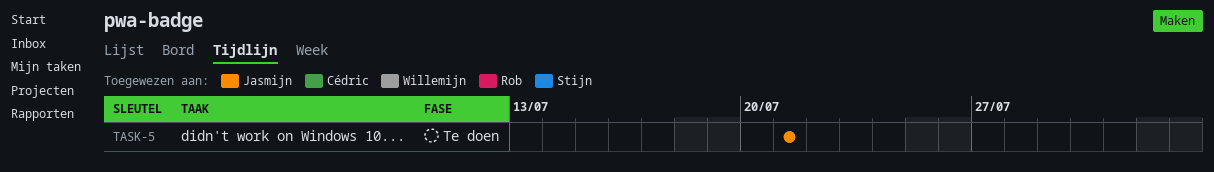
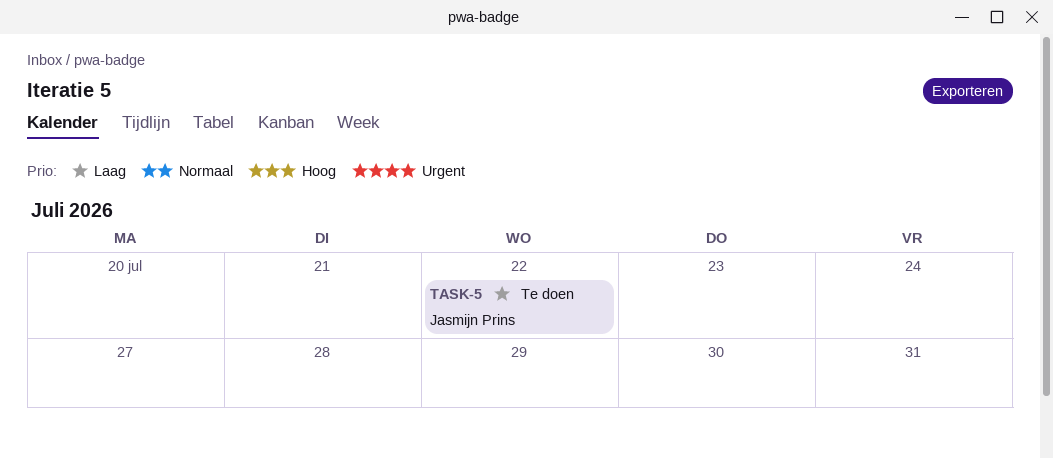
TASK-5, due: Jul 21 -> Jul 22

